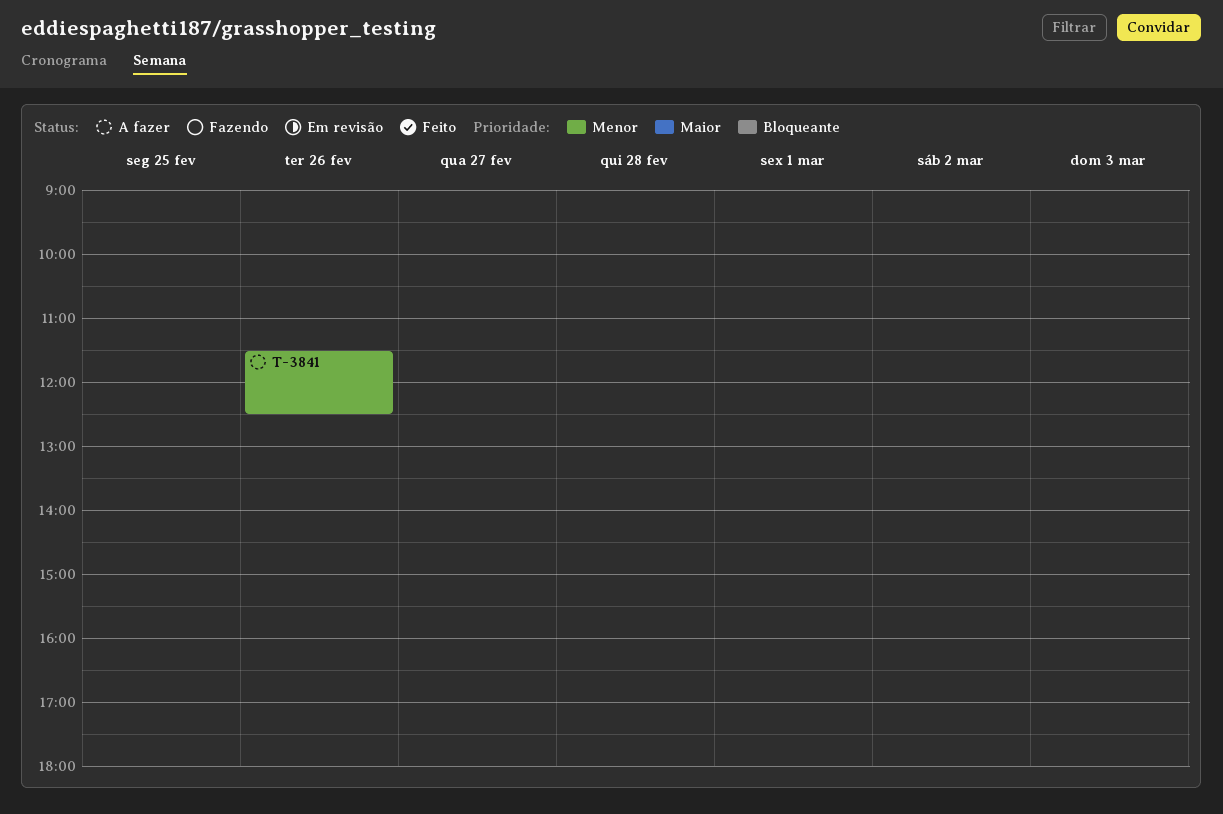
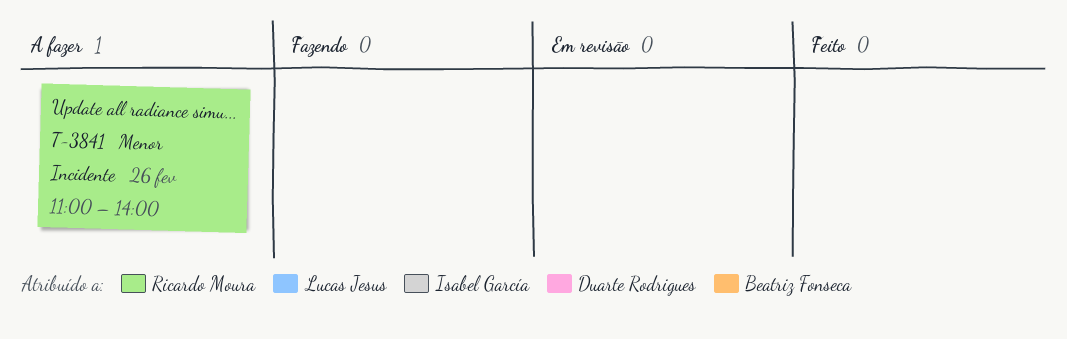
T-3841, begins: 11:30 -> 11:00
T-3841, ends: 12:30 -> 14:00

